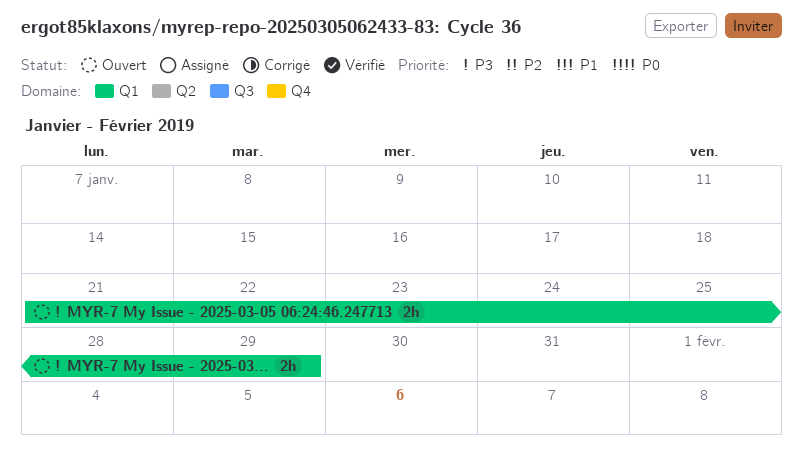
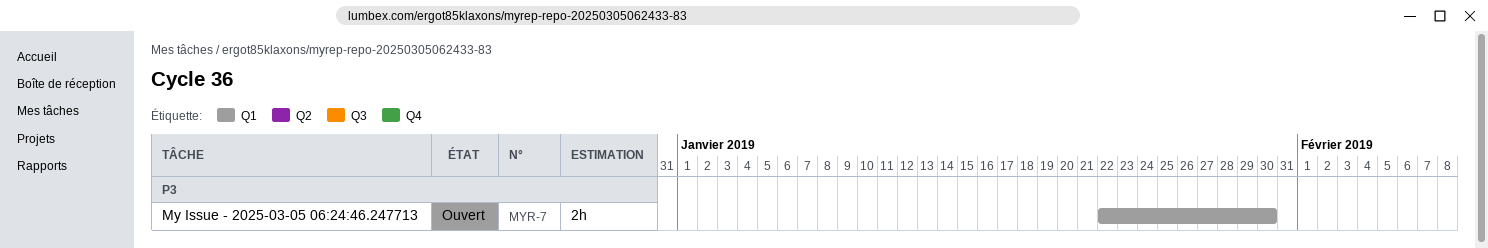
MYR-7, start: Jan 21 -> Jan 22
MYR-7, due: Jan 29 -> Jan 30

